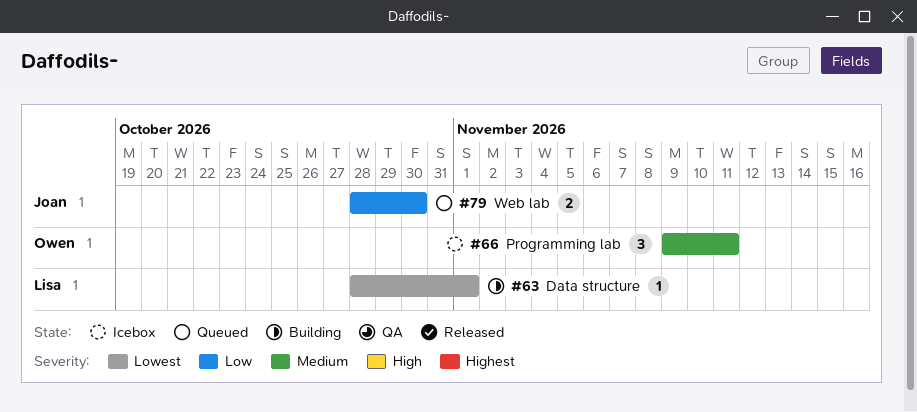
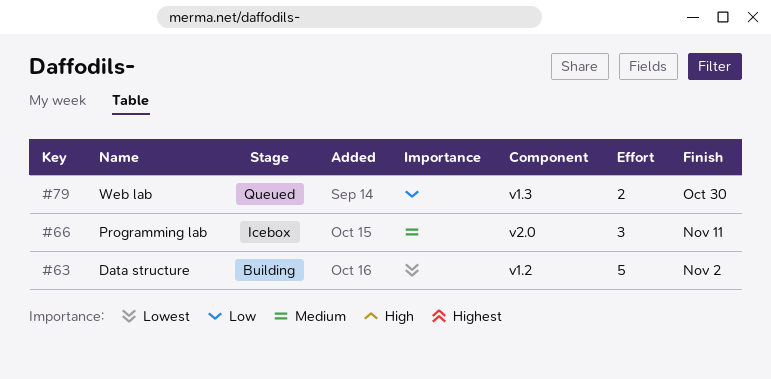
#63, estimate: 1 -> 5
#63, due: Nov 1 -> Nov 2

